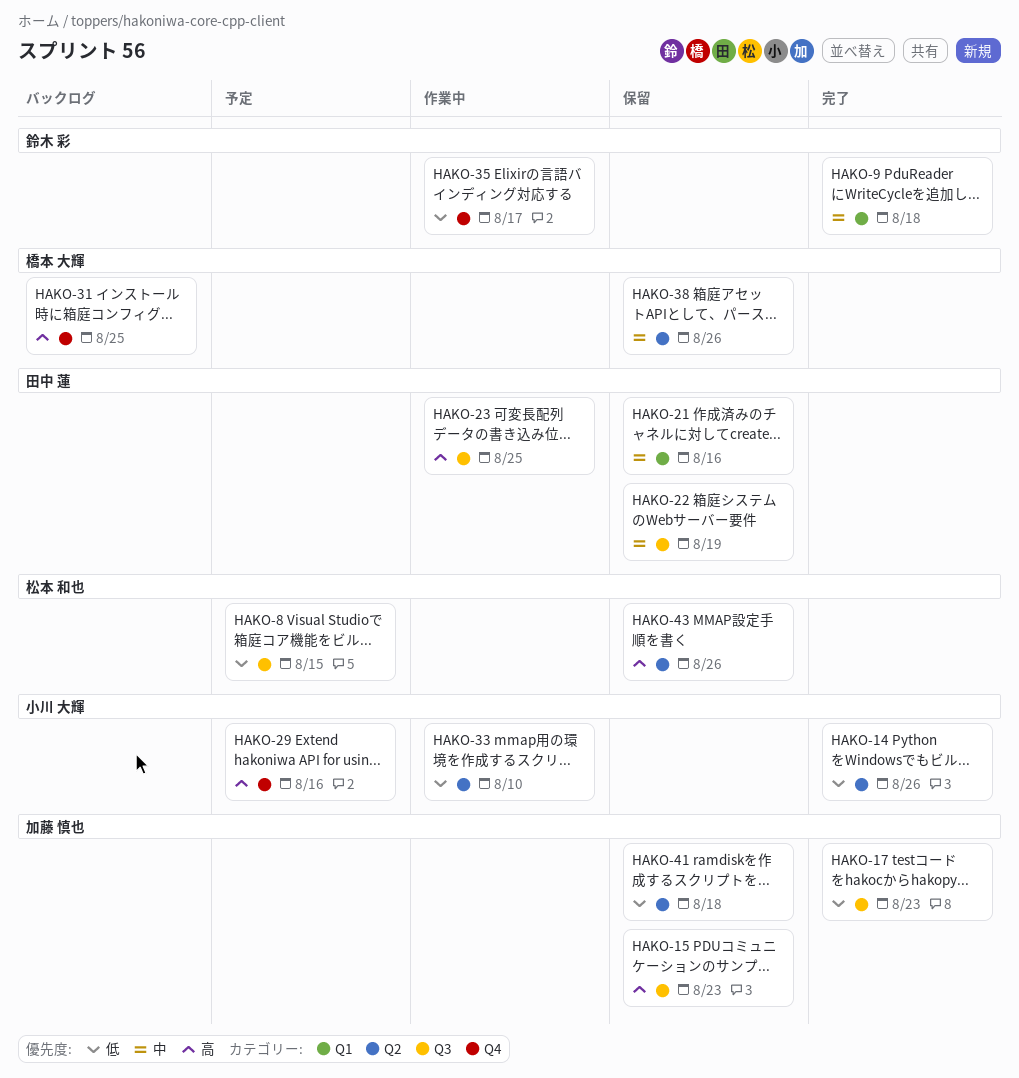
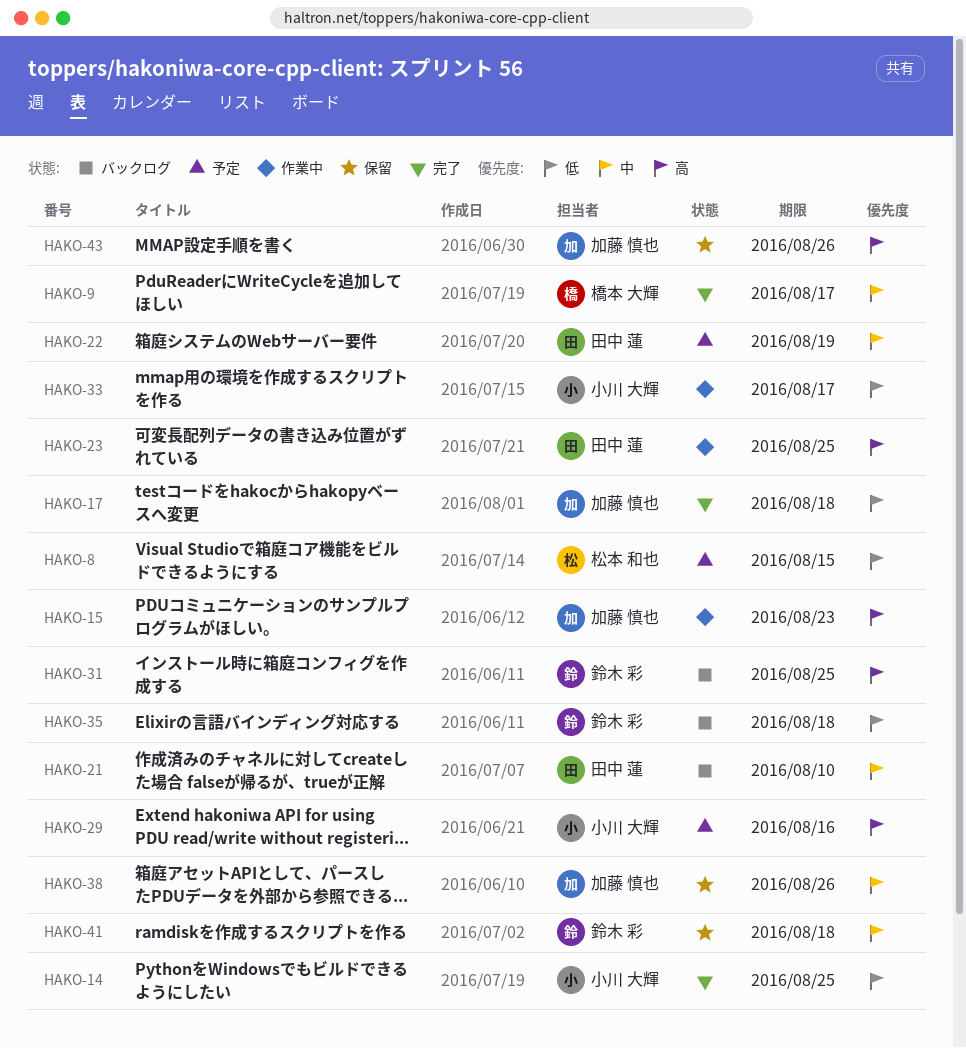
HAKO-9, owner: 鈴木 彩 -> 橋本 大輝
HAKO-9, due: Aug 18 -> Aug 17
HAKO-14, due: Aug 26 -> Aug 25
HAKO-15, status: 保留 -> 作業中
HAKO-17, due: Aug 23 -> Aug 18
HAKO-21, status: 保留 -> バックログ
HAKO-21, due: Aug 16 -> Aug 10
HAKO-22, status: 保留 -> 予定
HAKO-31, owner: 橋本 大輝 -> 鈴木 彩
HAKO-33, due: Aug 10 -> Aug 17
HAKO-35, status: 作業中 -> バックログ
HAKO-35, due: Aug 17 -> Aug 18
HAKO-38, owner: 橋本 大輝 -> 加藤 慎也
HAKO-41, owner: 加藤 慎也 -> 鈴木 彩
HAKO-41, priority: 低 -> 中
HAKO-43, owner: 松本 和也 -> 加藤 慎也

